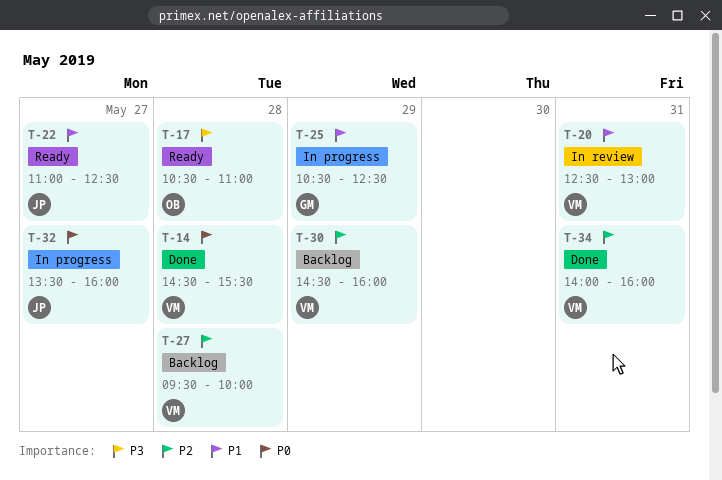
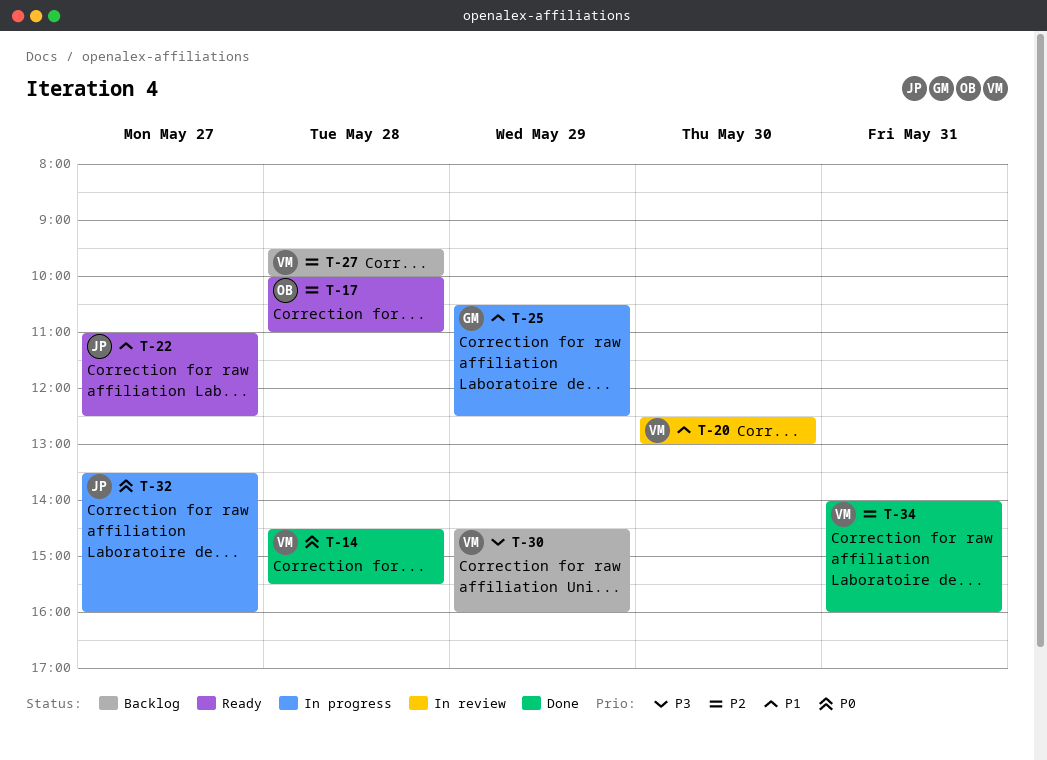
T-17, priority: P3 -> P2
T-17, begins: 10:30 -> 10:00
T-20, day: May 31 -> May 30
T-30, priority: P2 -> P3

